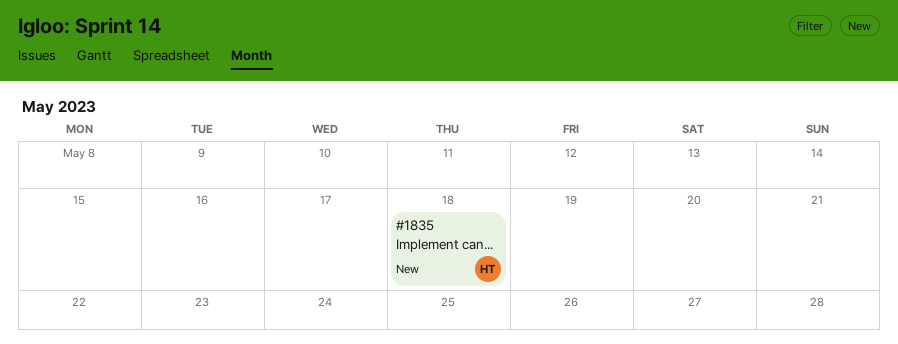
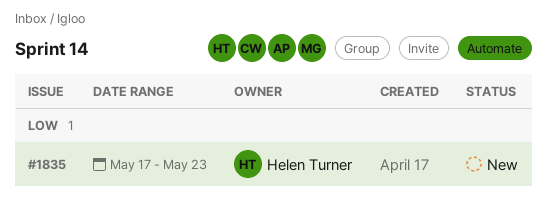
#1835, due: May 18 -> May 23

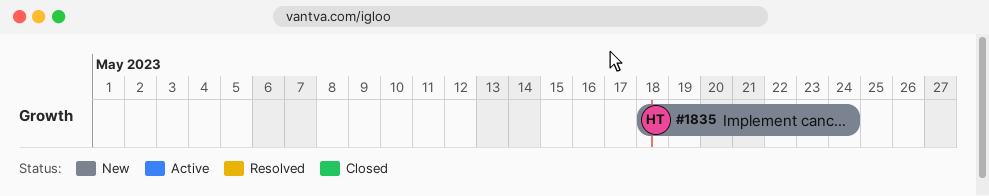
#1835, start: May 17 -> May 18
#1835, due: May 23 -> May 24

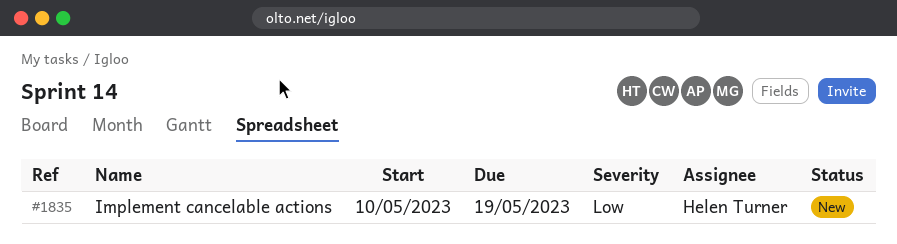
#1835, start: May 18 -> May 10
#1835, due: May 24 -> May 19

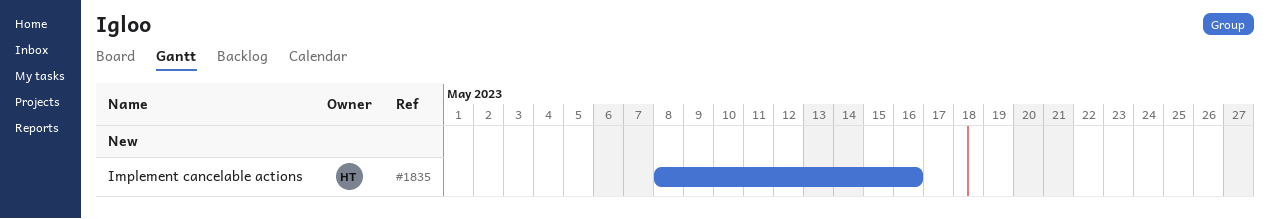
#1835, start: May 10 -> May 8
#1835, due: May 19 -> May 16

